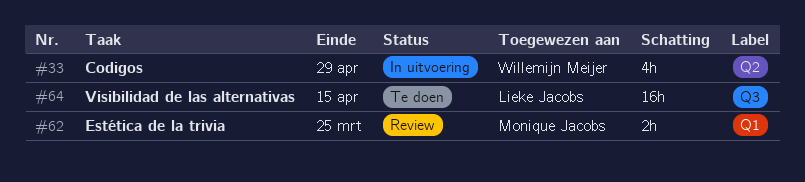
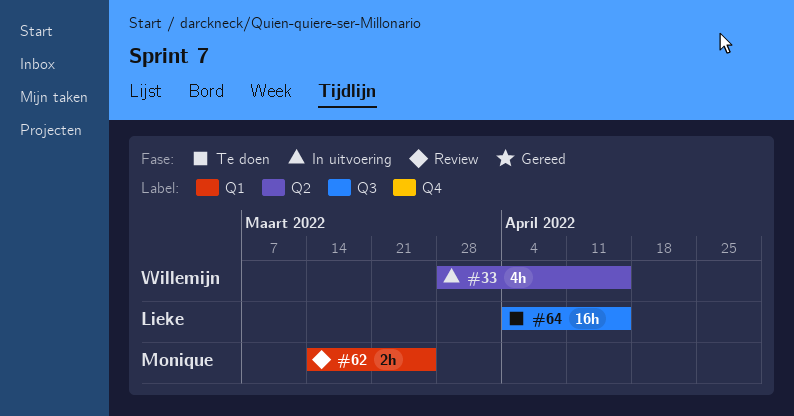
#33, due: Apr 29 -> Apr 15

